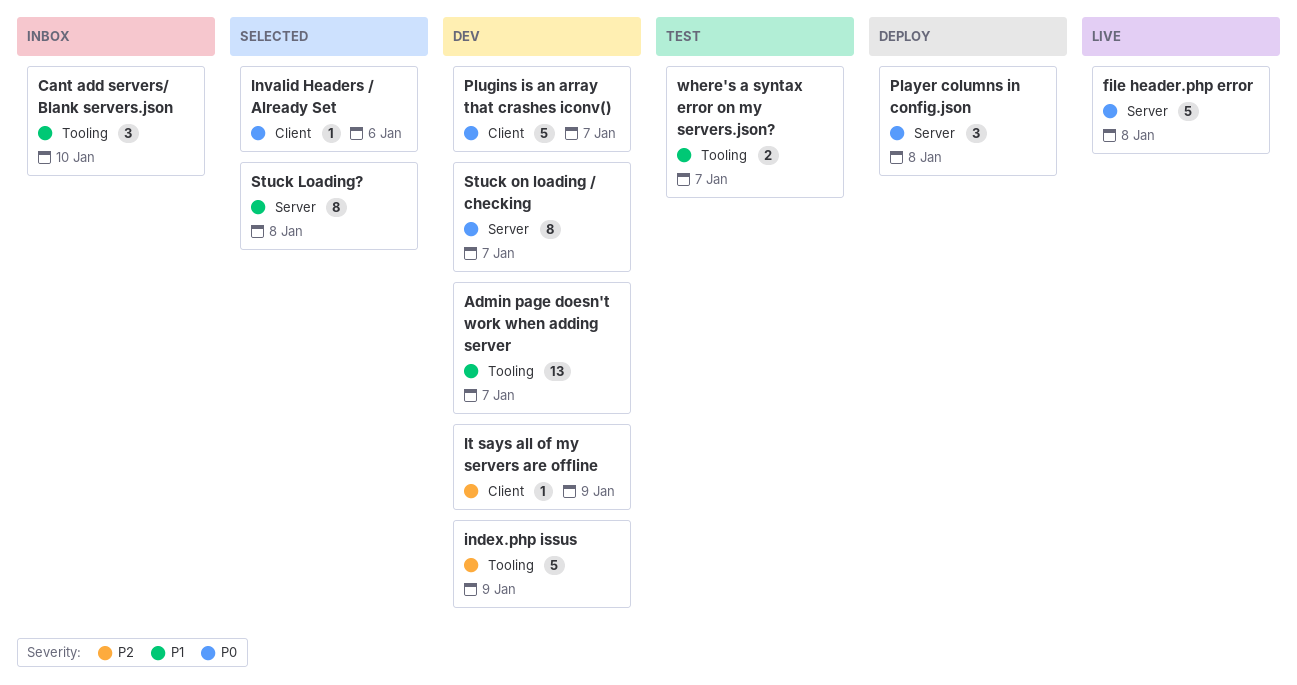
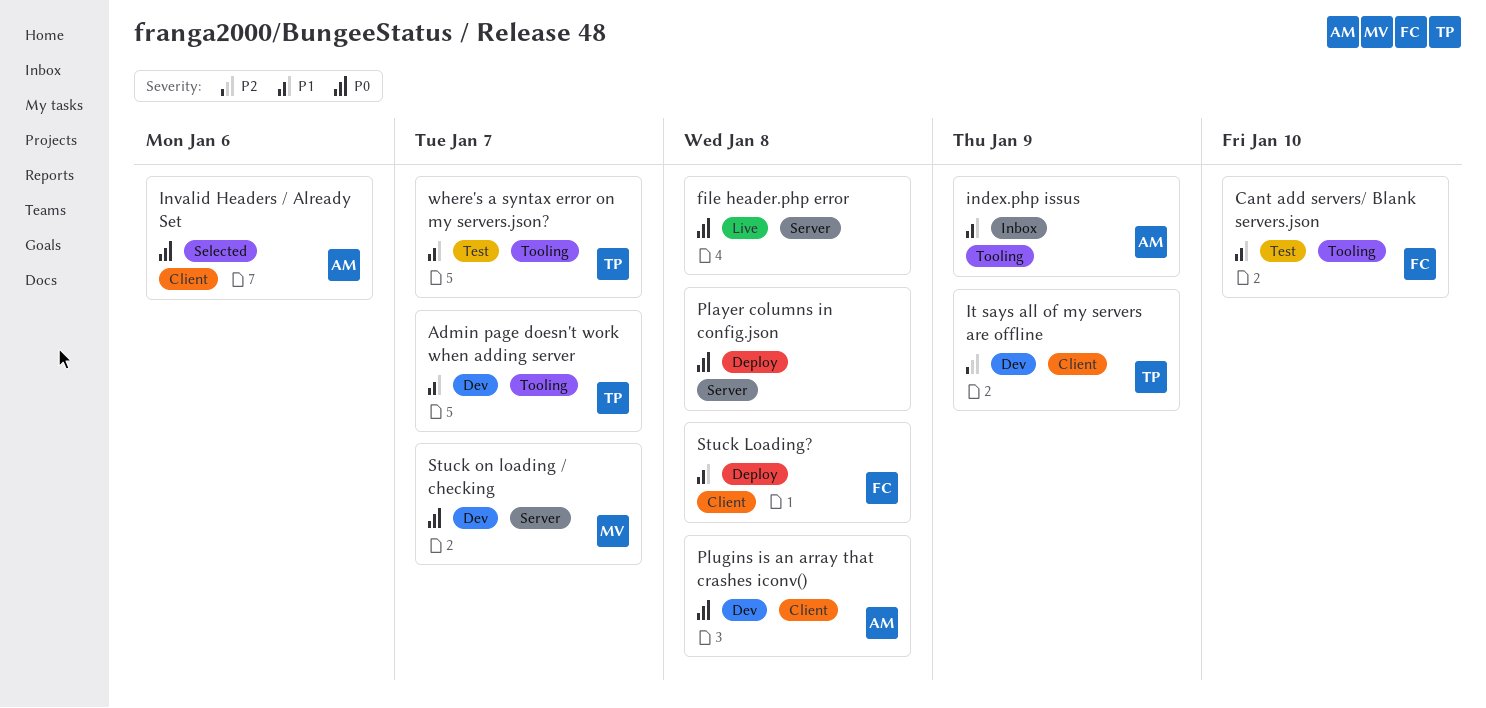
Cant add servers/ Blank servers.json, status: Inbox -> Test
index.php issus, status: Dev -> Inbox
index.php issus, priority: P2 -> P1
Plugins is an array that crashes iconv(), due: Jan 7 -> Jan 8
Stuck Loading?, status: Selected -> Deploy
Stuck Loading?, label: Server -> Client

